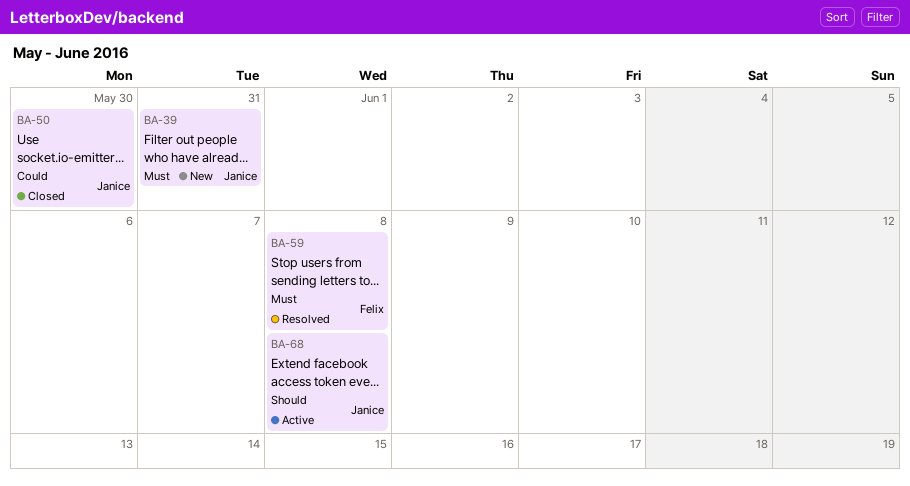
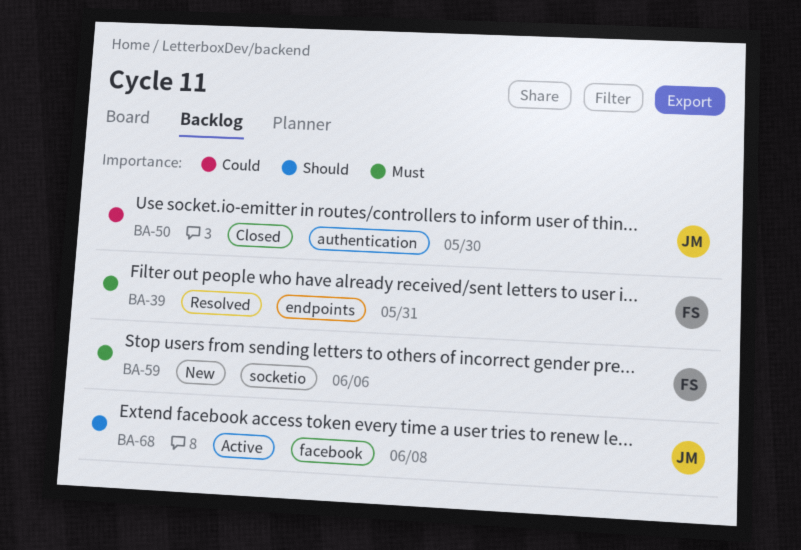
BA-39, status: New -> Resolved
BA-39, owner: Janice -> Felix
BA-59, status: Resolved -> New
BA-59, due: Jun 8 -> Jun 6

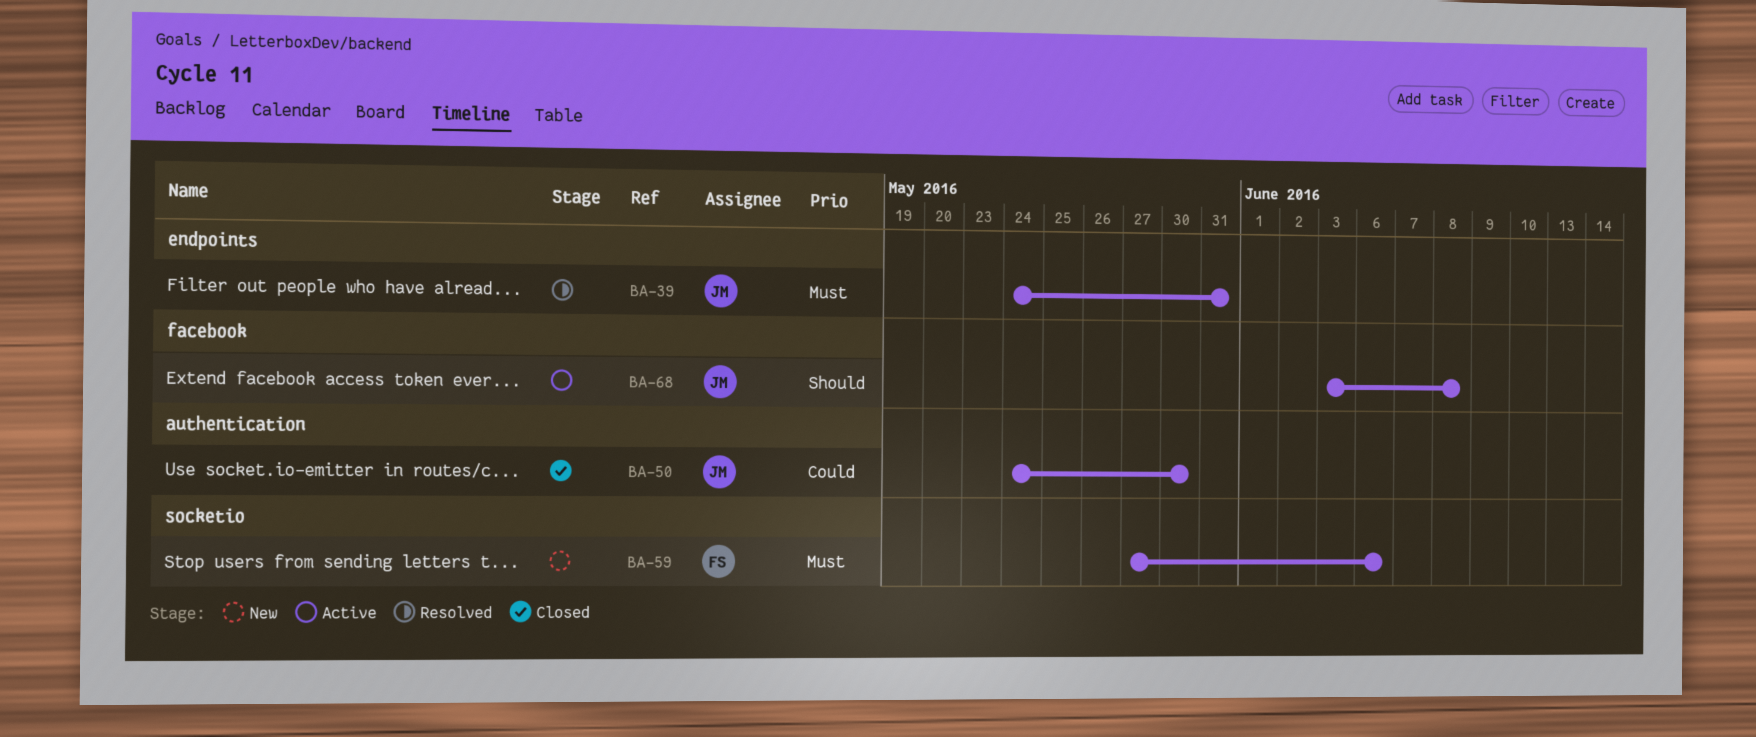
BA-39, owner: FS -> JM

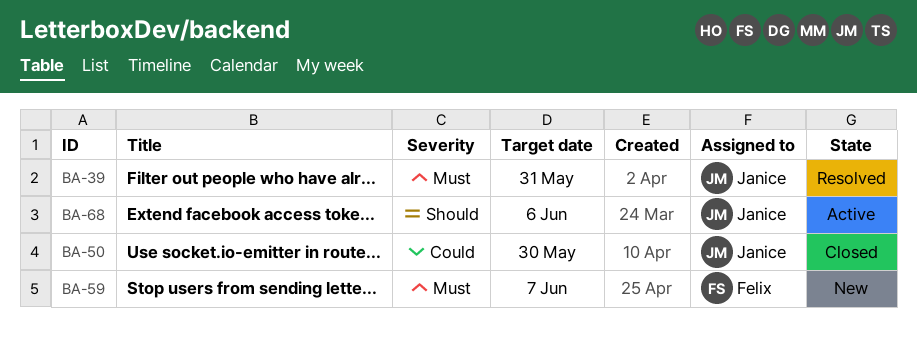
BA-59, due: Jun 6 -> Jun 7
BA-68, due: Jun 8 -> Jun 6

